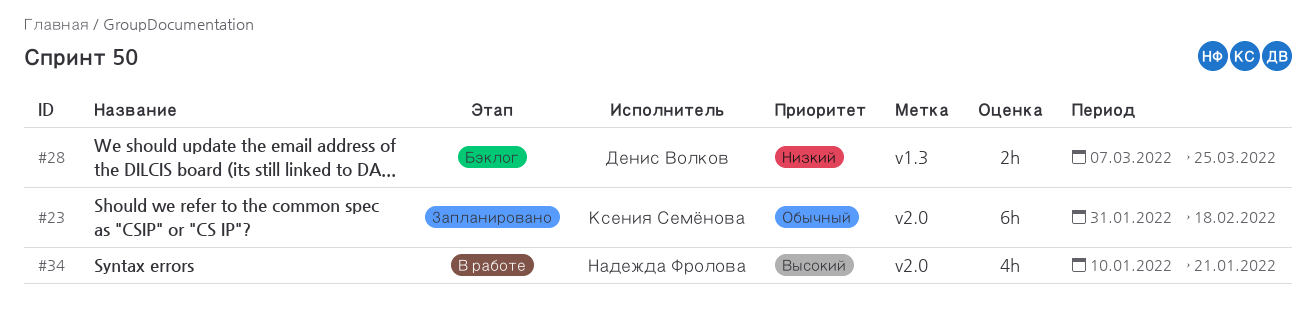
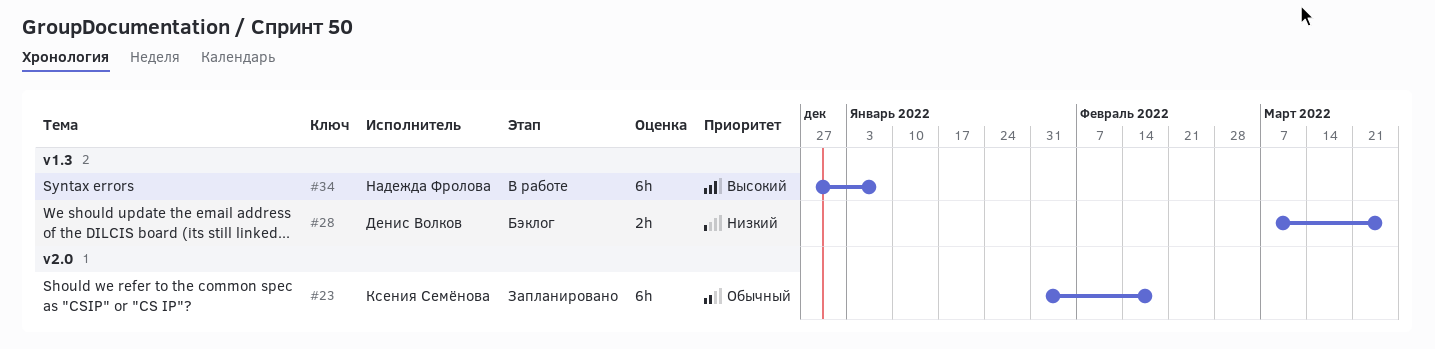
#34, label: v2.0 -> v1.3
#34, estimate: 4h -> 6h
#34, start: Jan 10 -> Dec 27
#34, due: Jan 21 -> Jan 7

